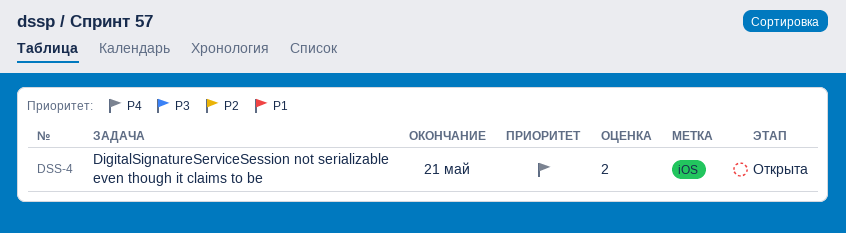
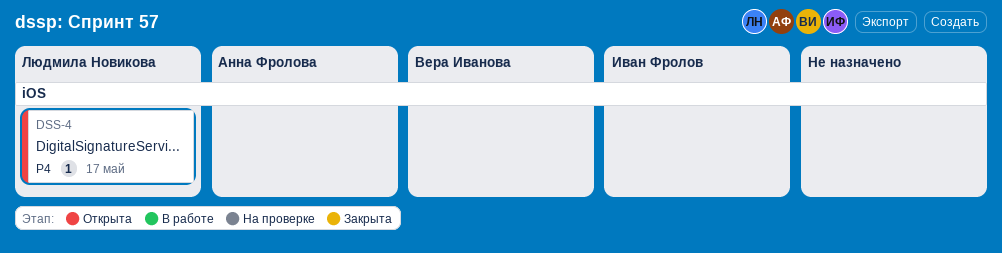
DSS-4, estimate: 2 -> 1
DSS-4, due: May 21 -> May 17

